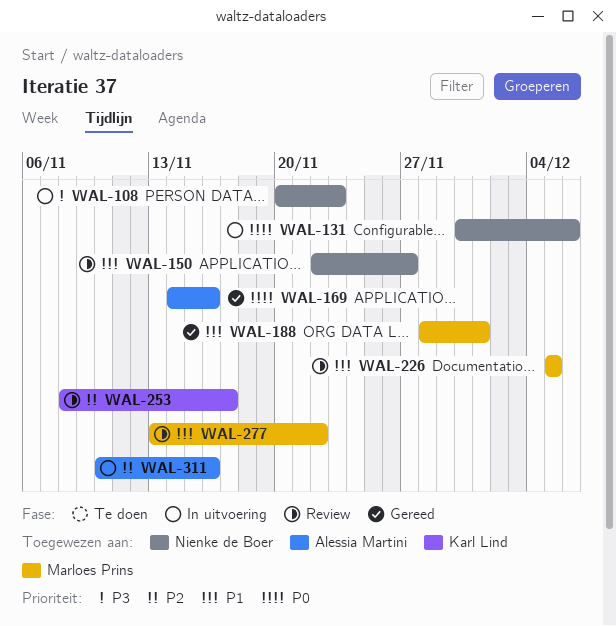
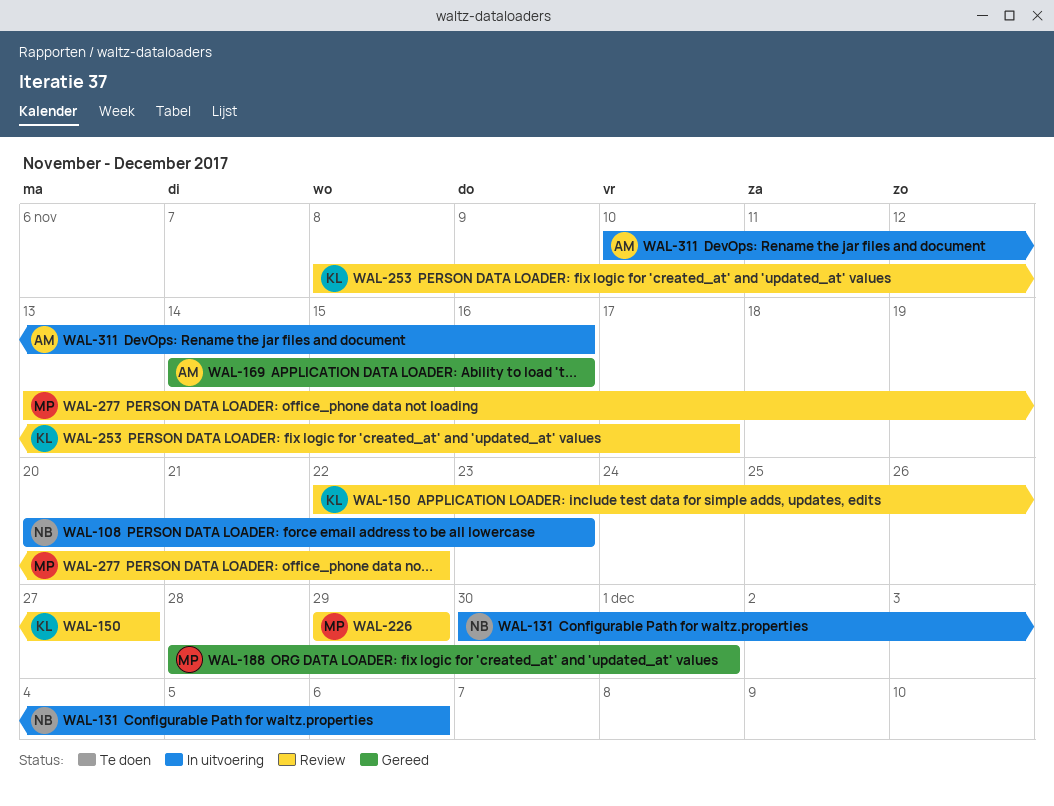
WAL-150, owner: Nienke de Boer -> Karl Lind
WAL-226, start: Dec 5 -> Nov 29
WAL-226, due: Dec 5 -> Nov 29

